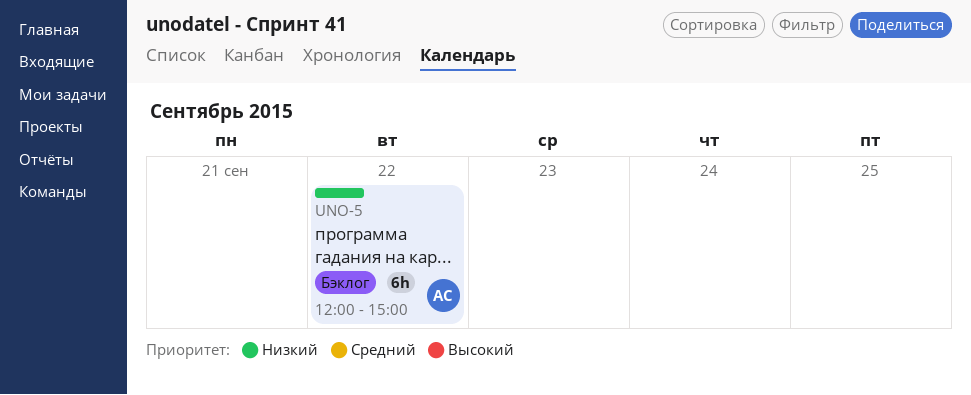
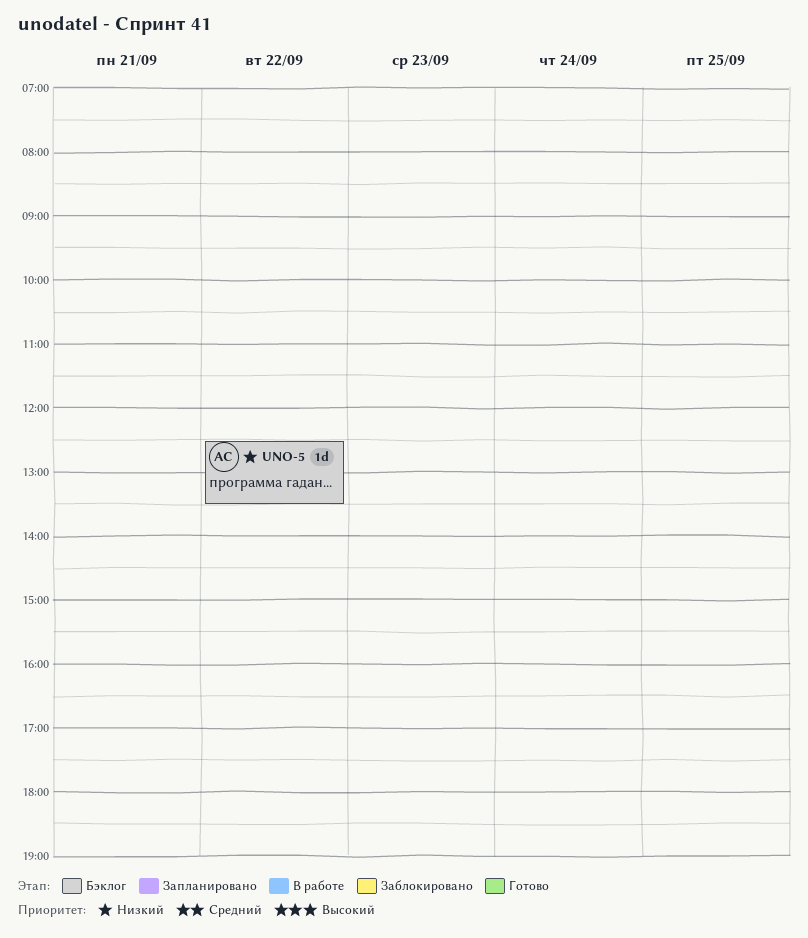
UNO-5, estimate: 6h -> 1d
UNO-5, begins: 12:00 -> 12:30
UNO-5, ends: 15:00 -> 13:30

